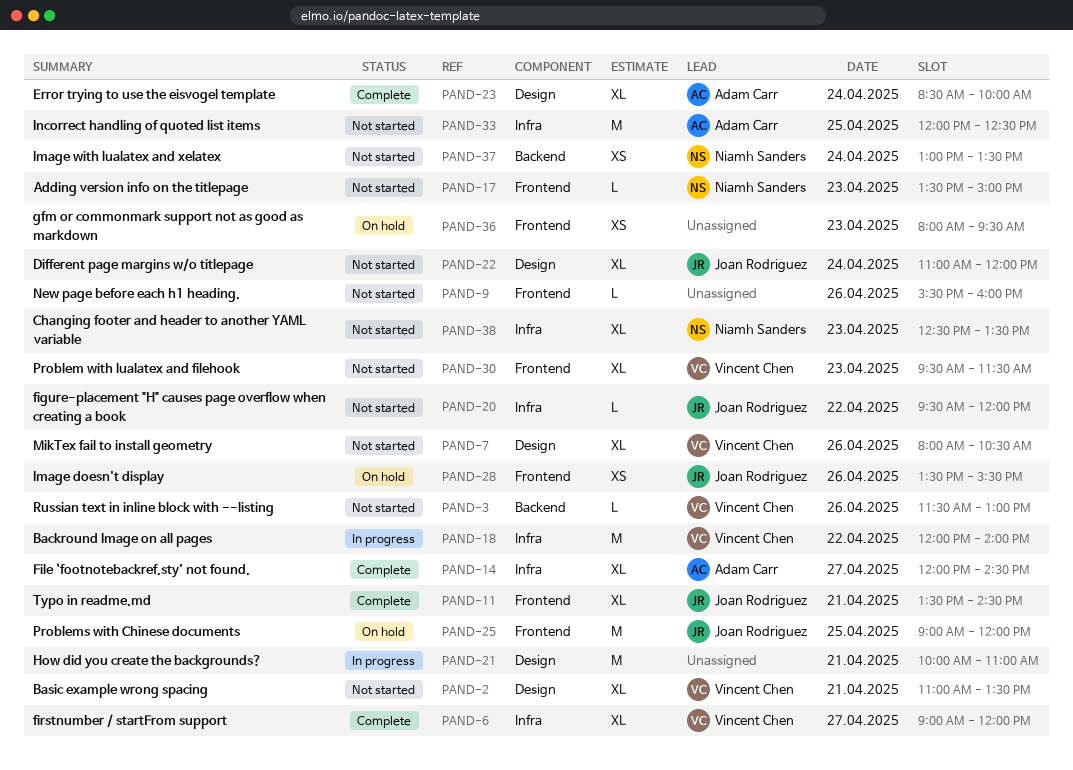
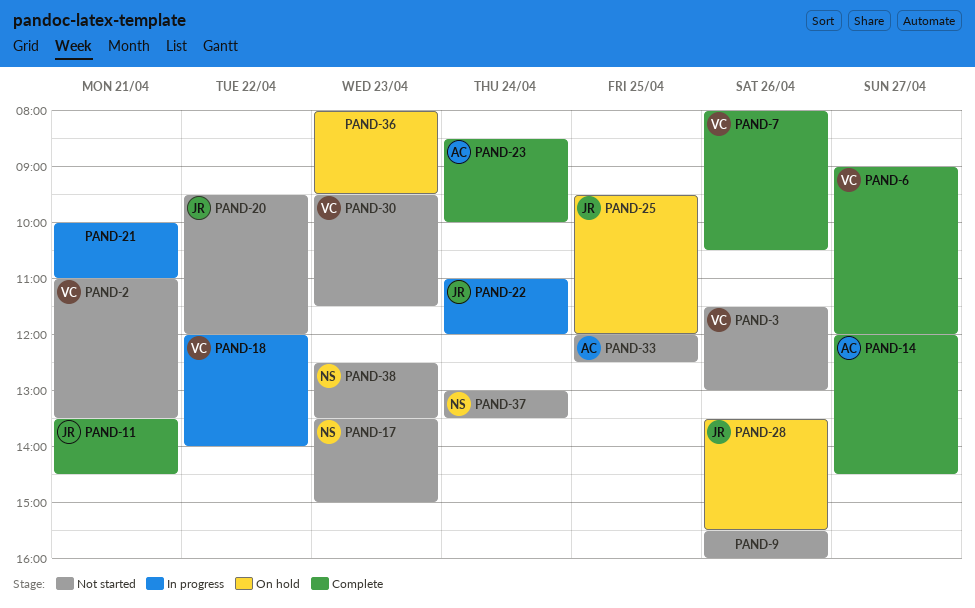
PAND-7, status: Not started -> Complete
PAND-22, status: Not started -> In progress
PAND-25, begins: 09:00 -> 09:30

